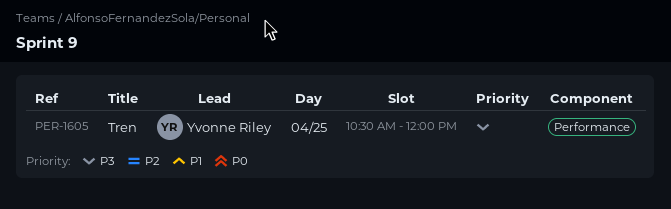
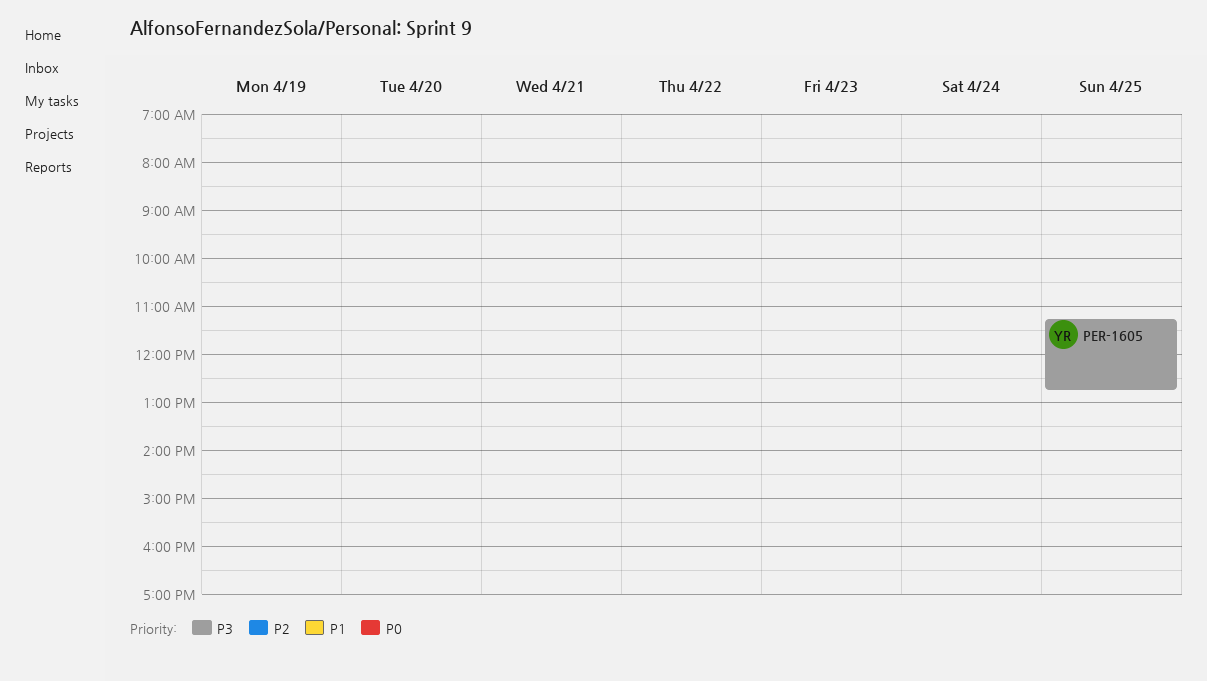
PER-1605, begins: 10:30 -> 11:15
PER-1605, ends: 12:00 -> 12:45

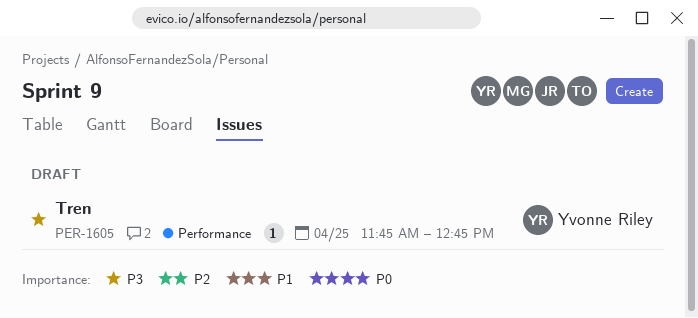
PER-1605, begins: 11:15 -> 11:45

